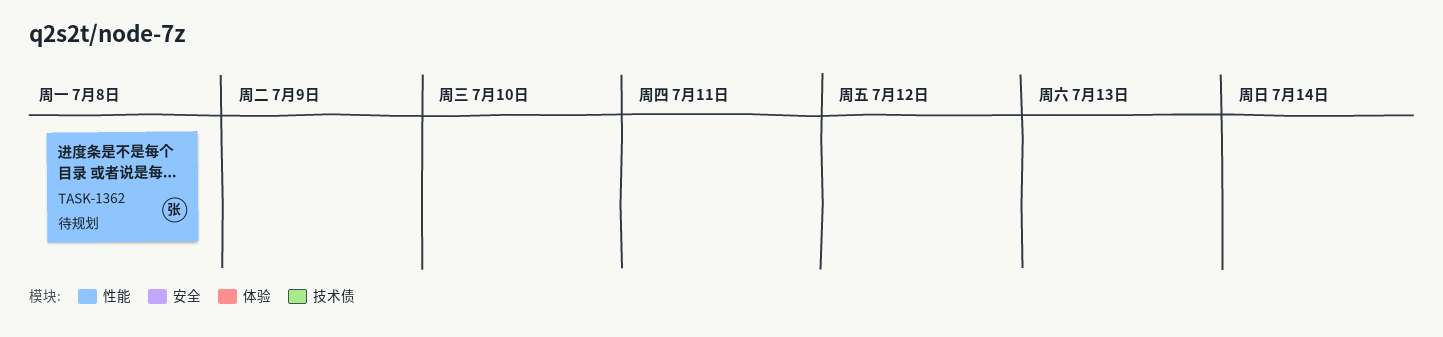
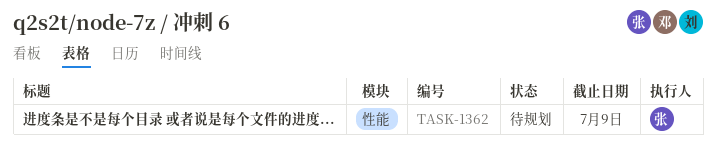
TASK-1362, due: Jul 8 -> Jul 9

